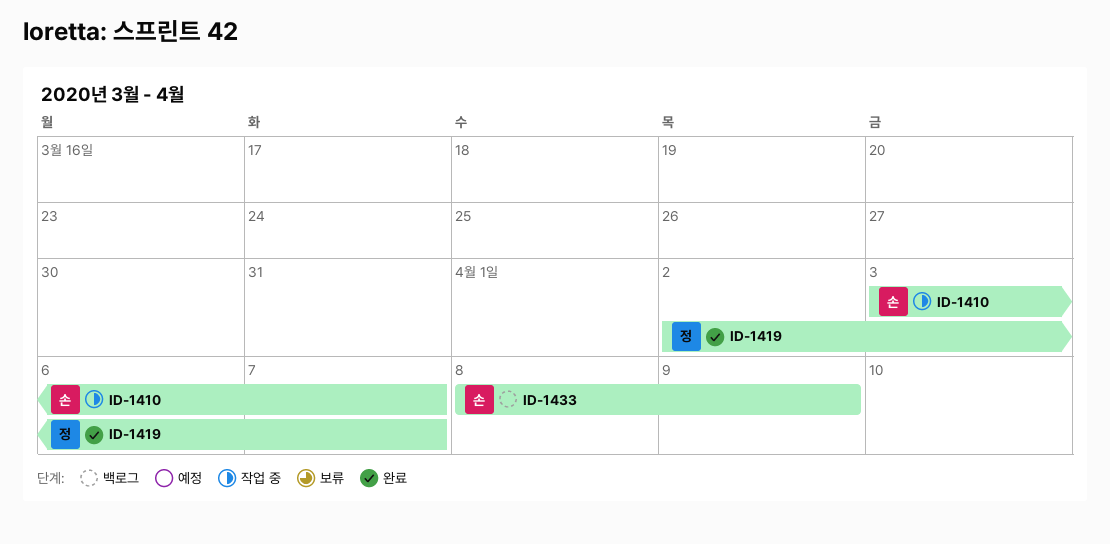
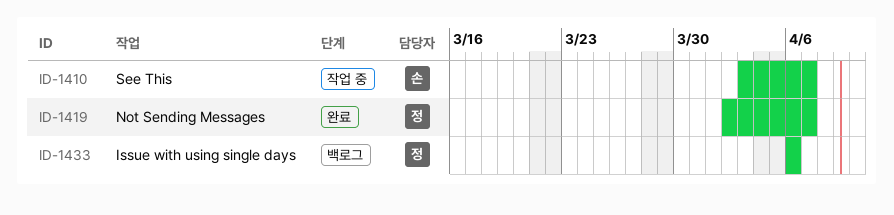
ID-1433, owner: 손 -> 정
ID-1433, start: Apr 8 -> Apr 6
ID-1433, due: Apr 9 -> Apr 6

